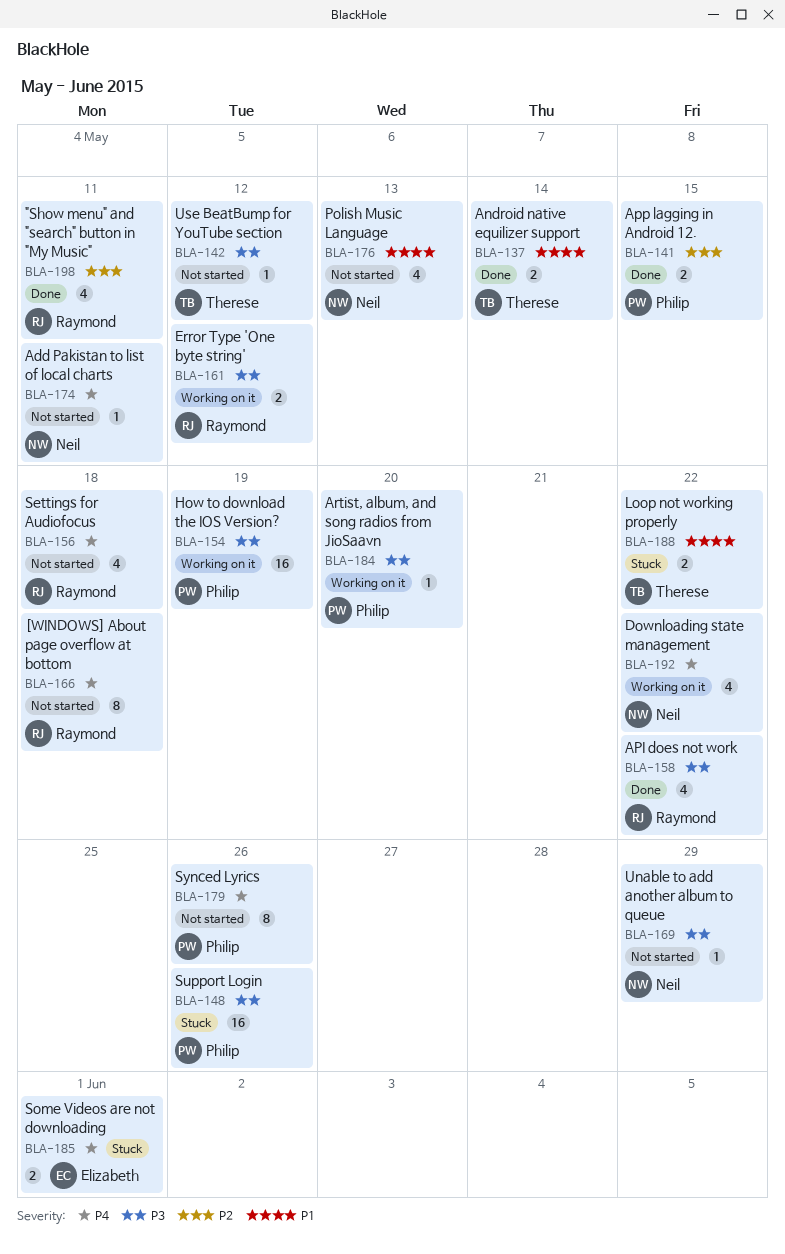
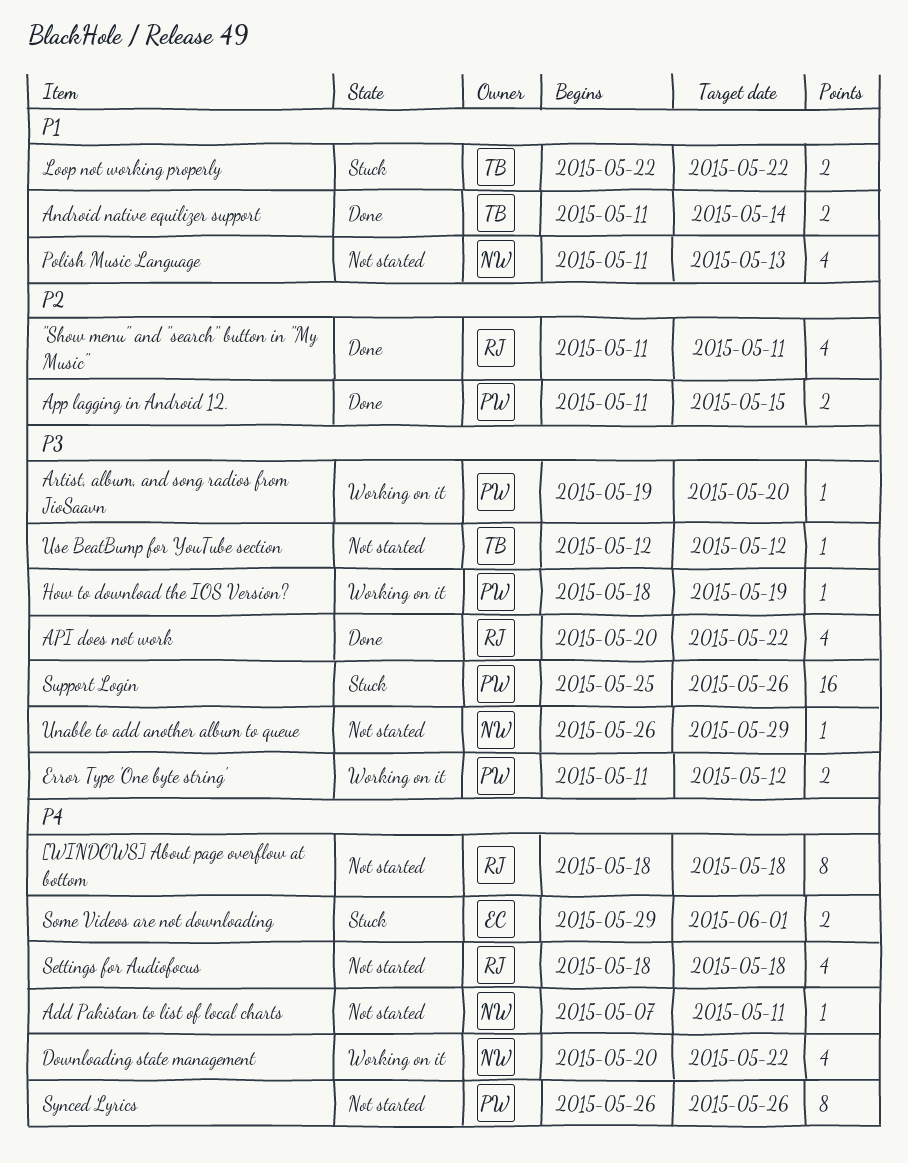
Error Type 'One byte string', owner: Raymond -> Philip
How to download the IOS Version?, estimate: 16 -> 1

